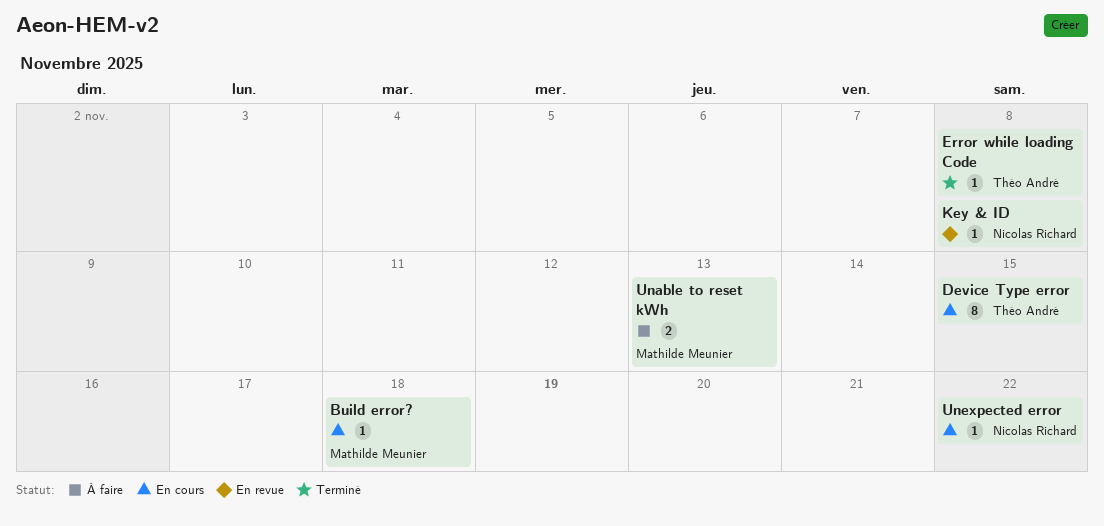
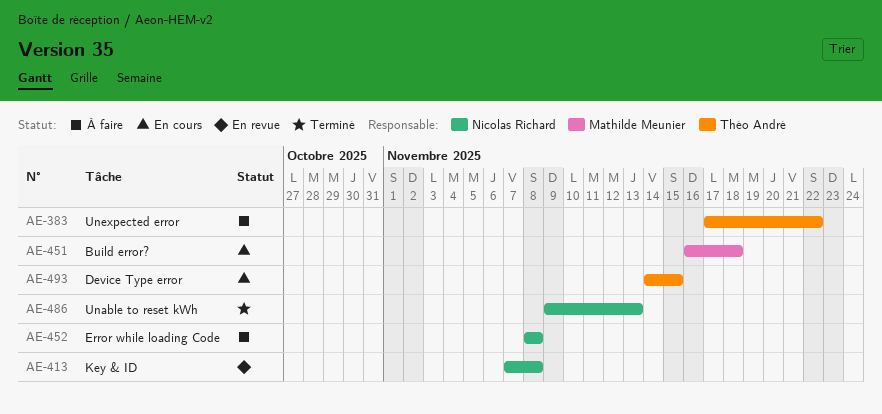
Error while loading Code, status: Terminé -> À faire
Error while loading Code, owner: Théo André -> Nicolas Richard
Unable to reset kWh, status: À faire -> Terminé
Unable to reset kWh, owner: Mathilde Meunier -> Nicolas Richard
Unexpected error, status: En cours -> À faire
Unexpected error, owner: Nicolas Richard -> Théo André

